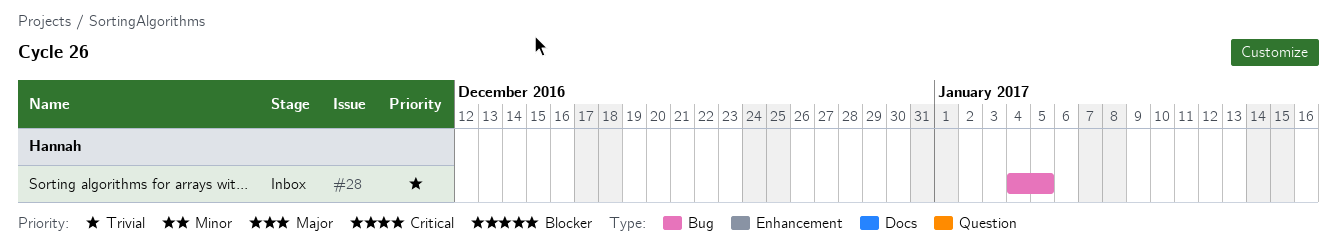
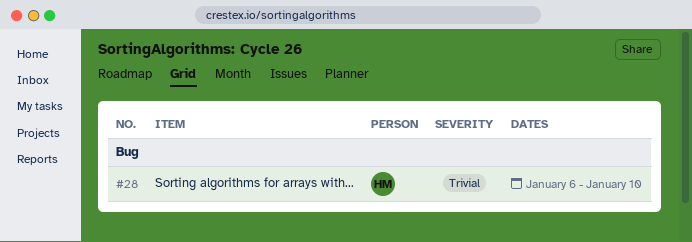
#28, start: Jan 4 -> Jan 6
#28, due: Jan 5 -> Jan 10

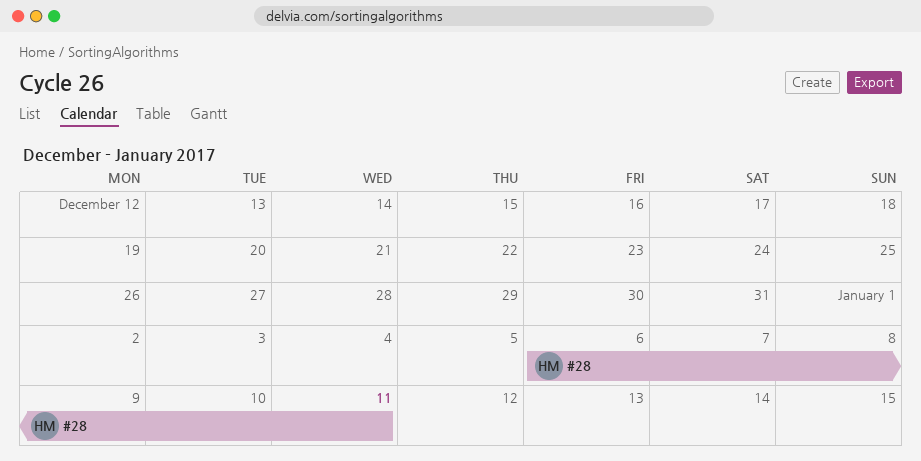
#28, due: Jan 10 -> Jan 11

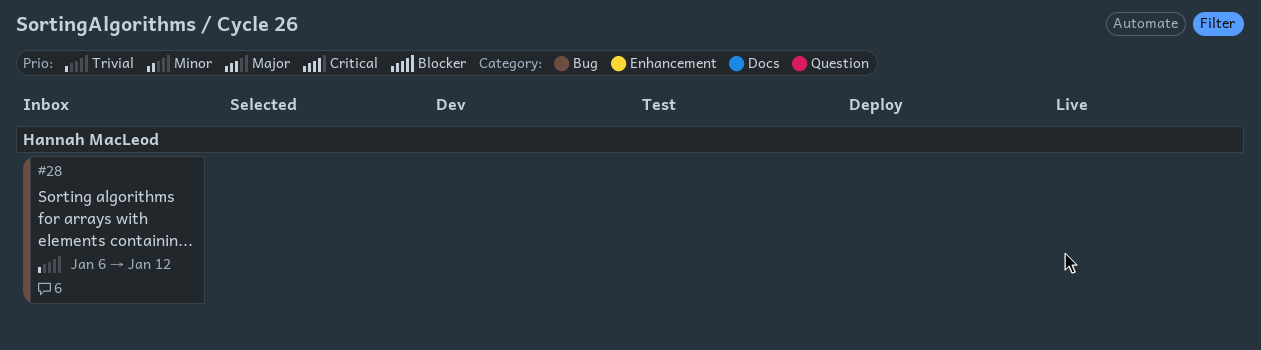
#28, due: Jan 11 -> Jan 12

